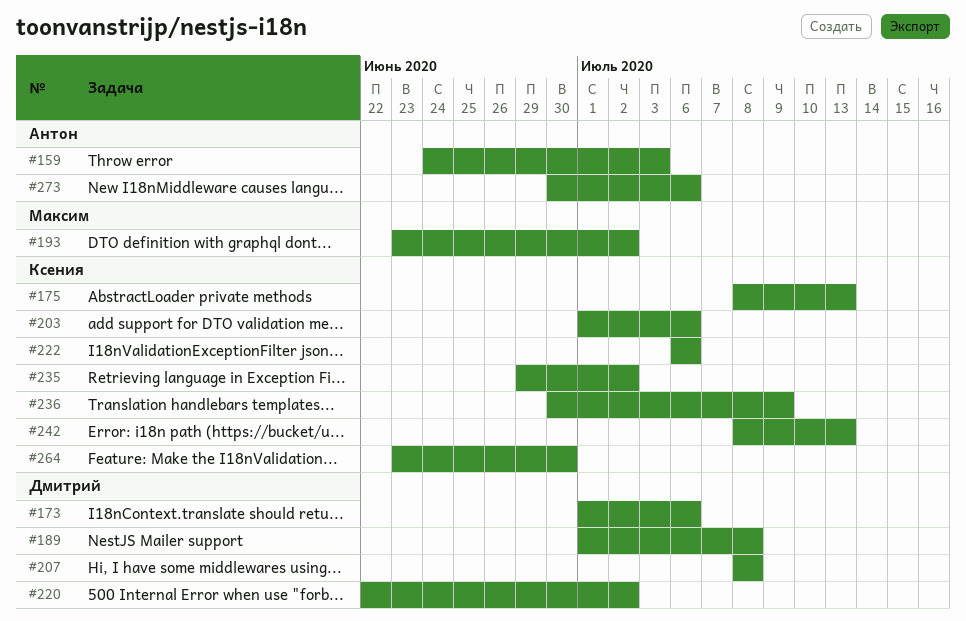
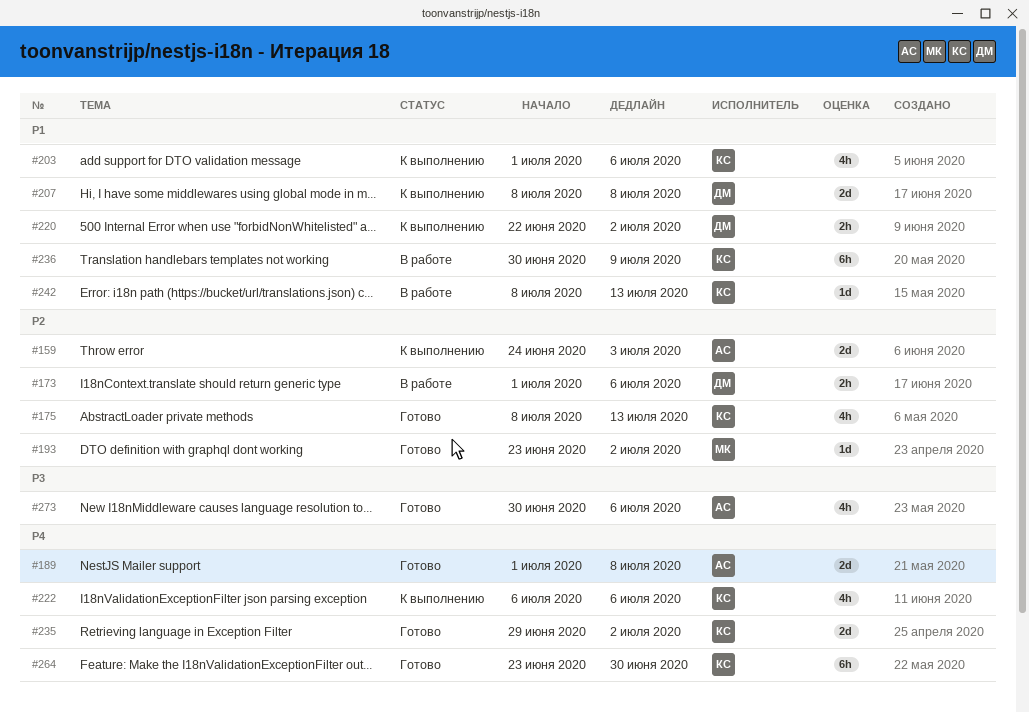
#189, owner: Дмитрий -> Антон

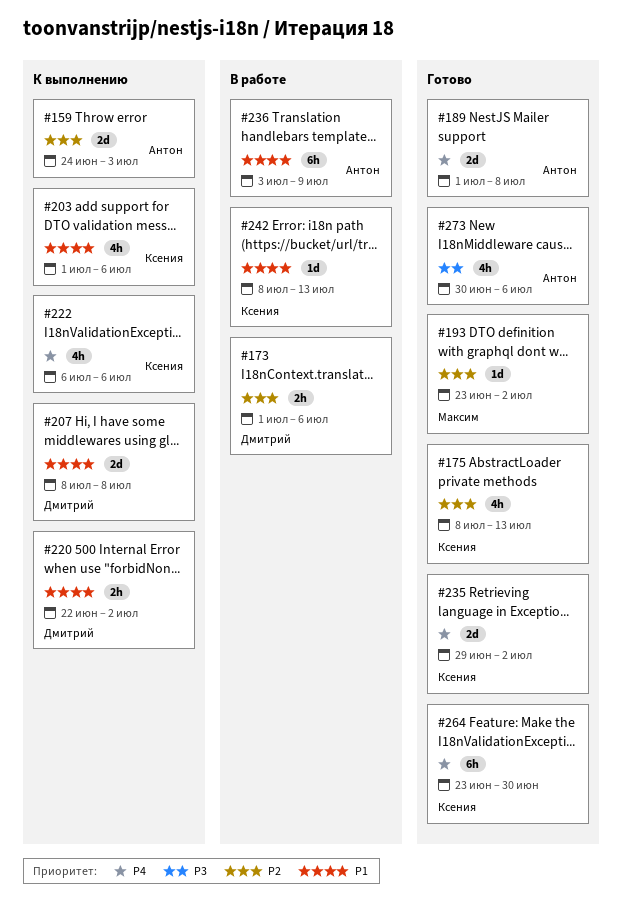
#236, owner: Ксения -> Антон
#236, start: Jun 30 -> Jul 3

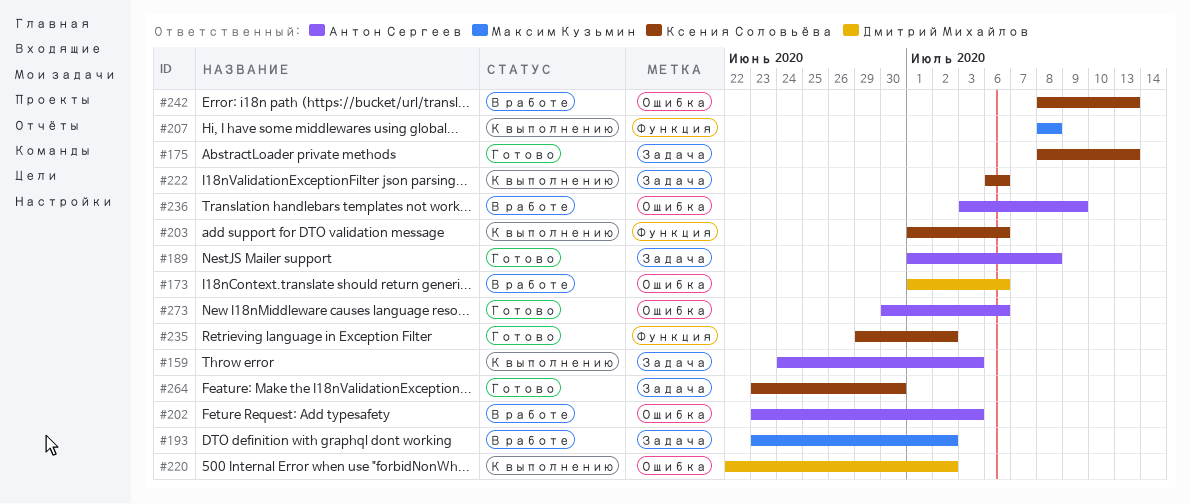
#193, status: Готово -> В работе
#202: none -> present
#207, owner: Дмитрий Михайлов -> Максим Кузьмин

